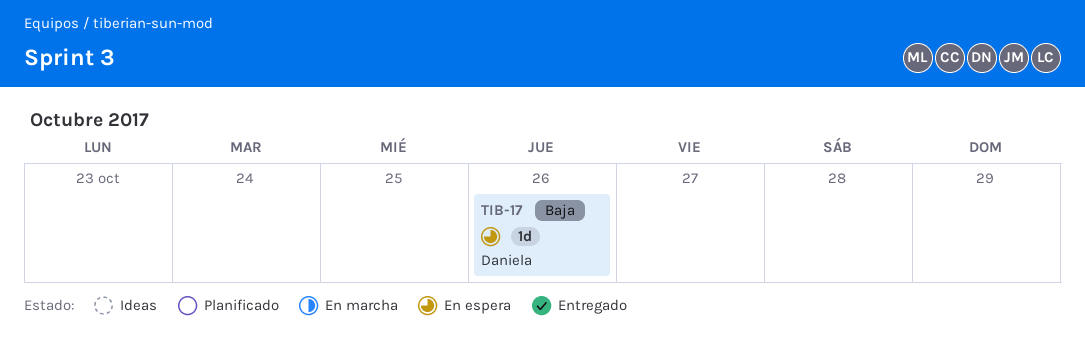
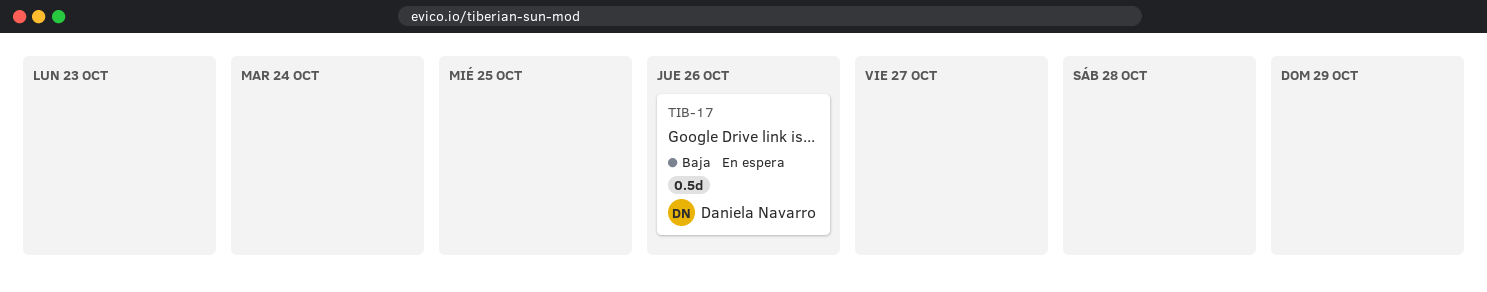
TIB-17, estimate: 1d -> 0.5d

